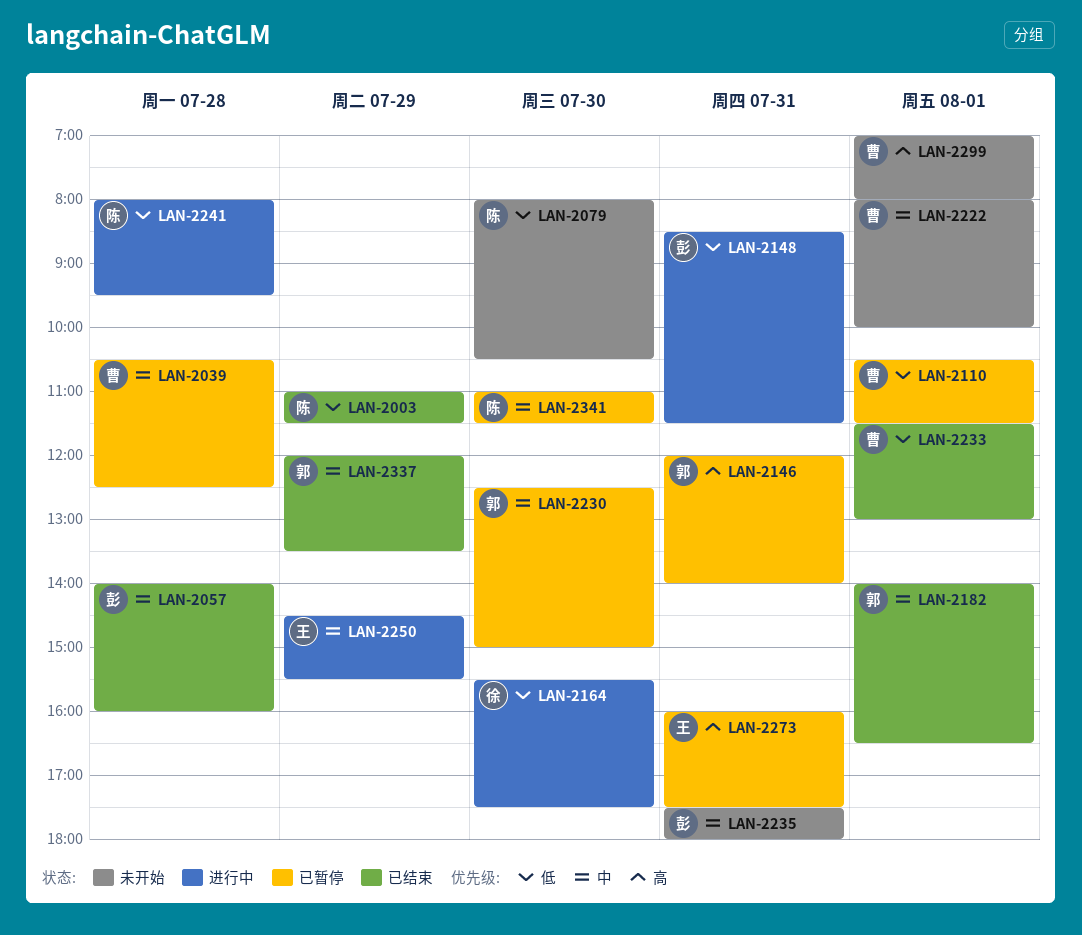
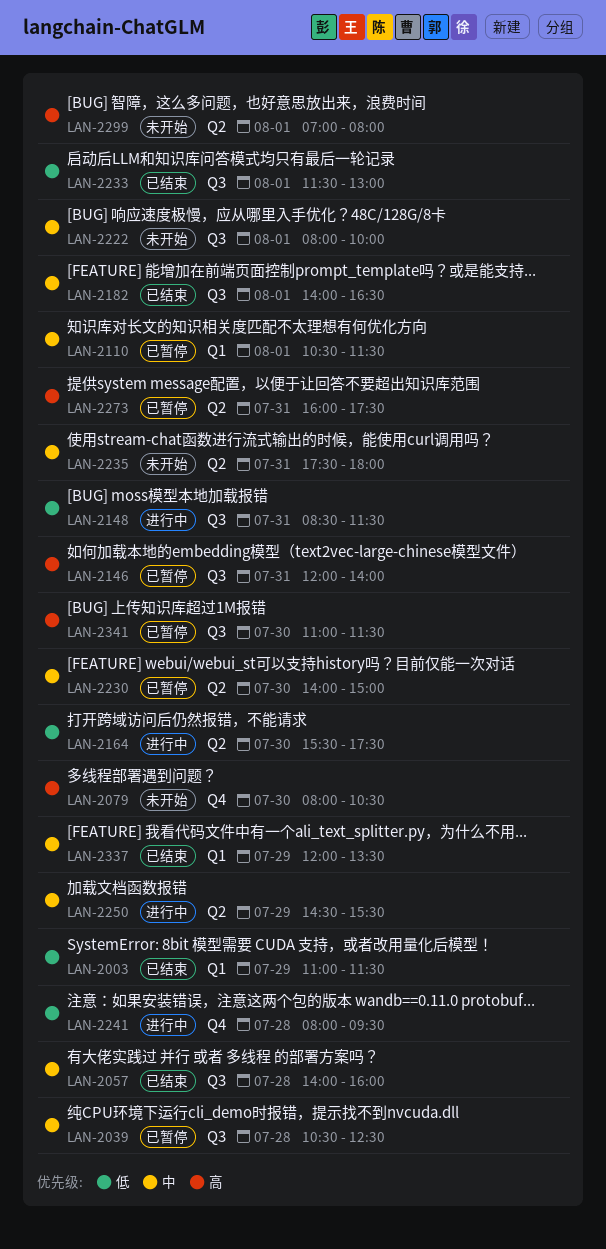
LAN-2079, priority: 低 -> 高
LAN-2110, priority: 低 -> 中
LAN-2230, begins: 12:30 -> 14:00
LAN-2341, priority: 中 -> 高

